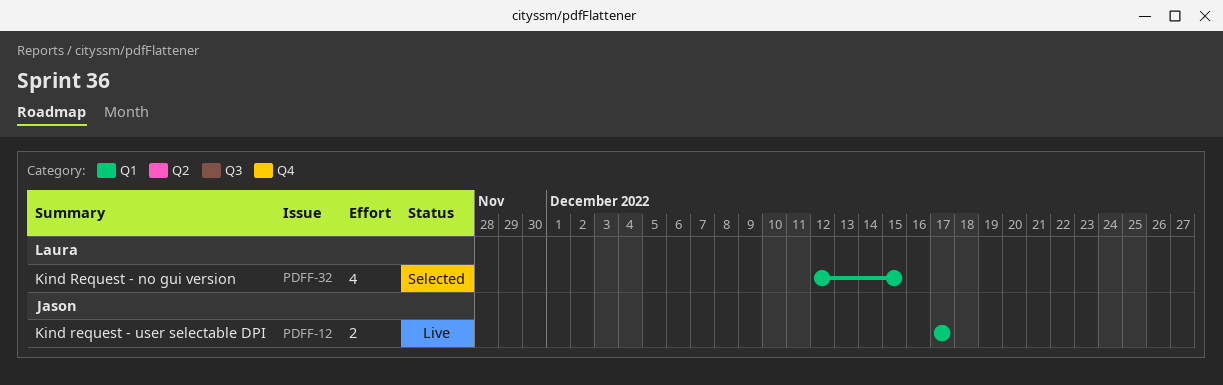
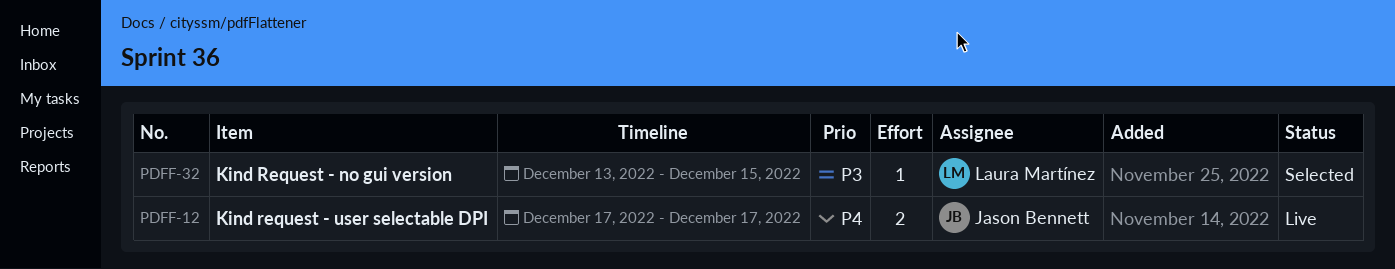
PDFF-32, estimate: 4 -> 1
PDFF-32, start: Dec 12 -> Dec 13

